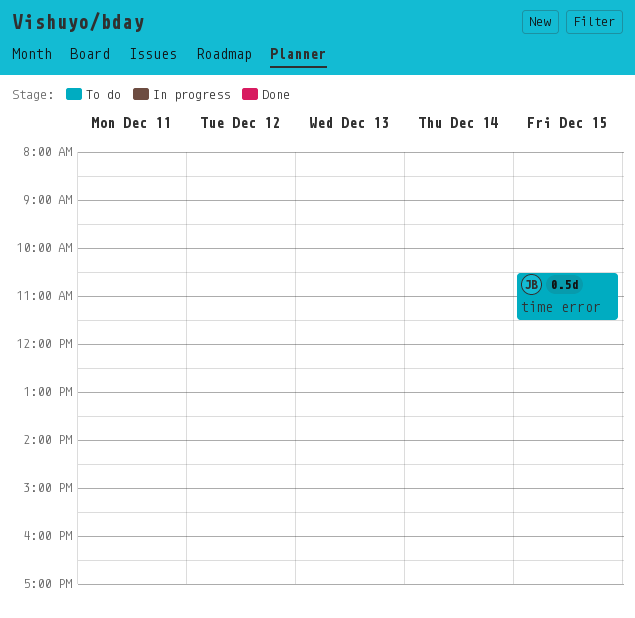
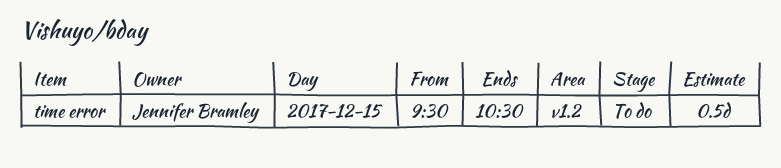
time error, begins: 10:30 -> 09:30
time error, ends: 11:30 -> 10:30

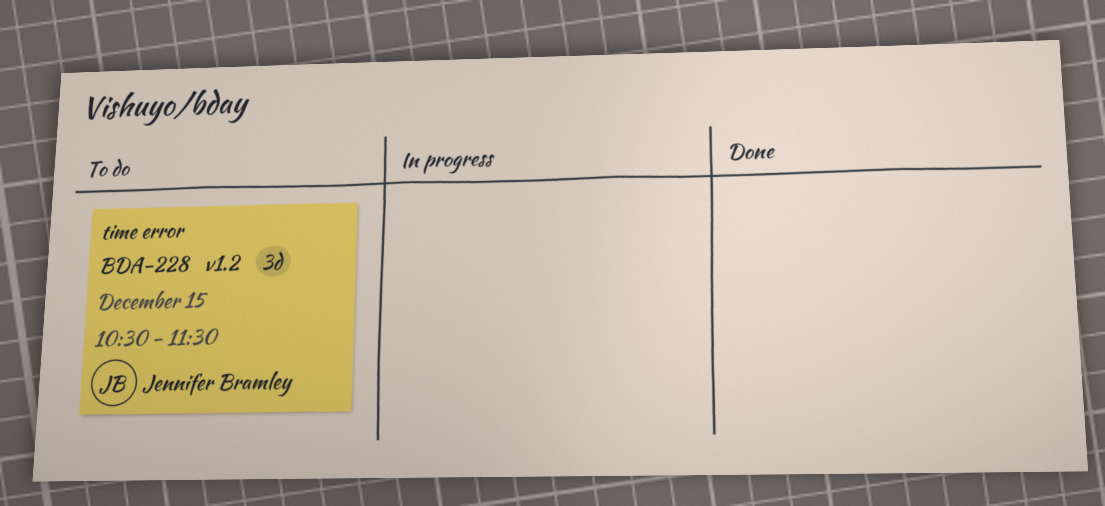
time error, estimate: 0.5d -> 3d
time error, begins: 09:30 -> 10:30
time error, ends: 10:30 -> 11:30

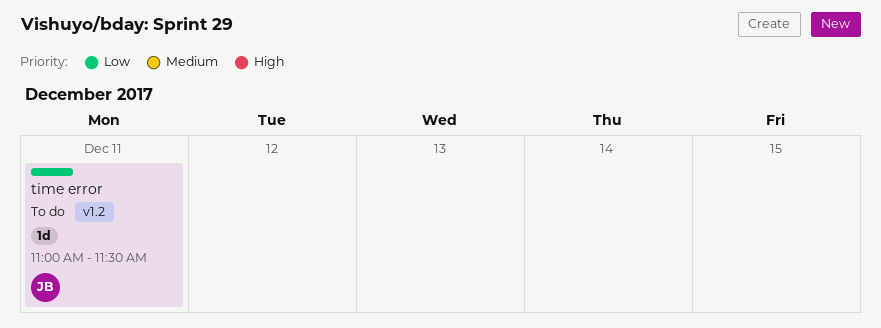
time error, estimate: 3d -> 1d
time error, day: Dec 15 -> Dec 11
time error, begins: 10:30 -> 11:00

